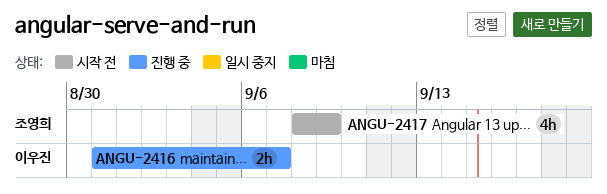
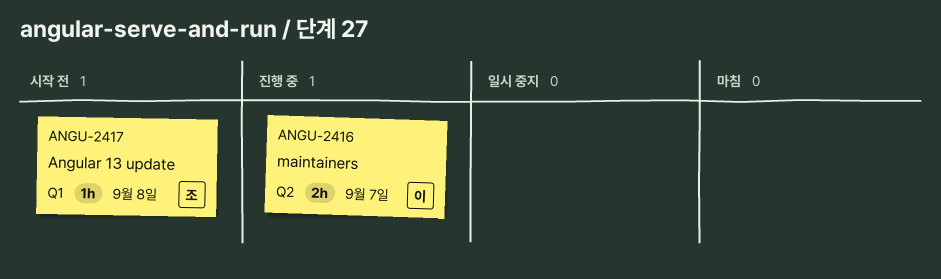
ANGU-2417, estimate: 4h -> 1h
ANGU-2417, due: Sep 9 -> Sep 8

